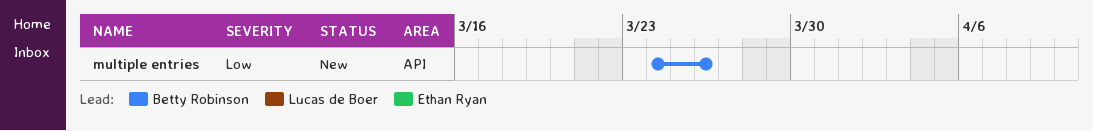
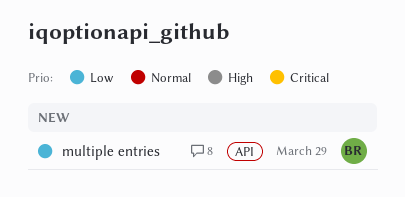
multiple entries, due: Mar 26 -> Mar 29

